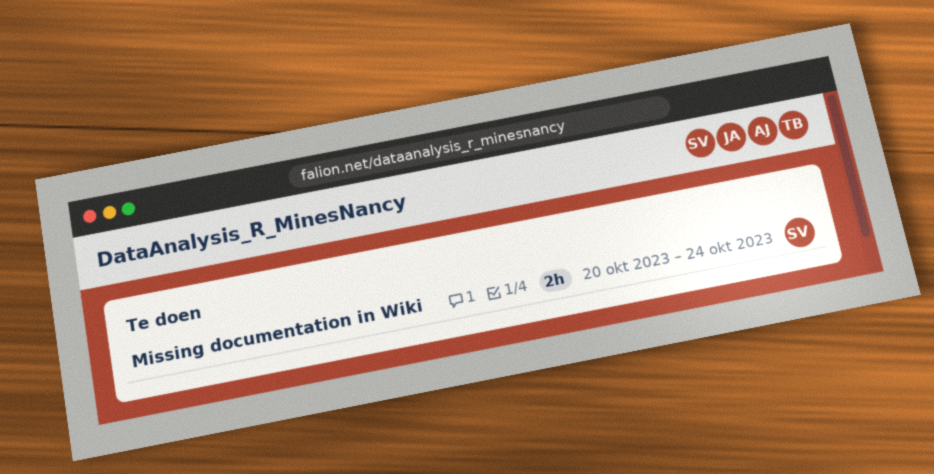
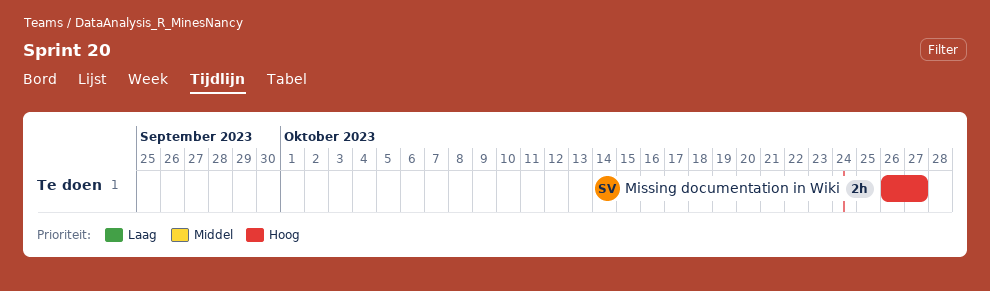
Missing documentation in Wiki, start: Oct 20 -> Oct 26
Missing documentation in Wiki, due: Oct 24 -> Oct 27

